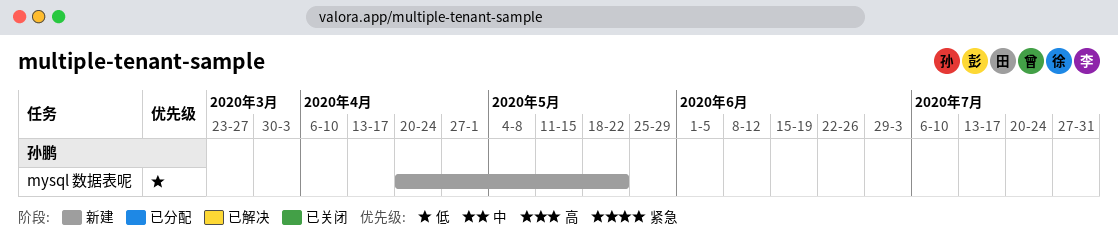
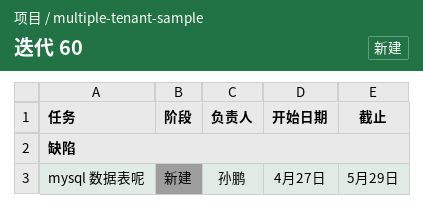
mysql 数据表呢, start: Apr 20 -> Apr 27
mysql 数据表呢, due: May 22 -> May 29

